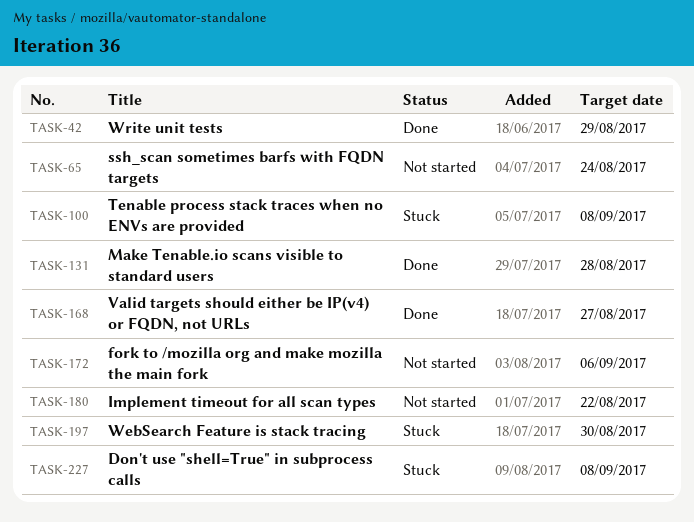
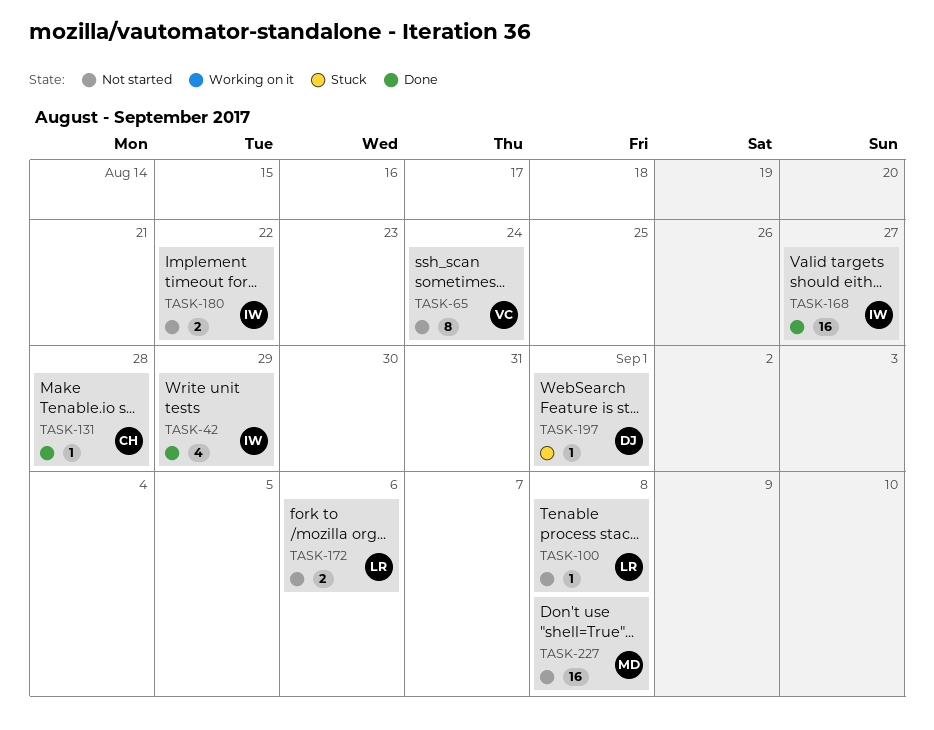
TASK-100, status: Stuck -> Not started
TASK-197, due: Aug 30 -> Sep 1
TASK-227, status: Stuck -> Not started

